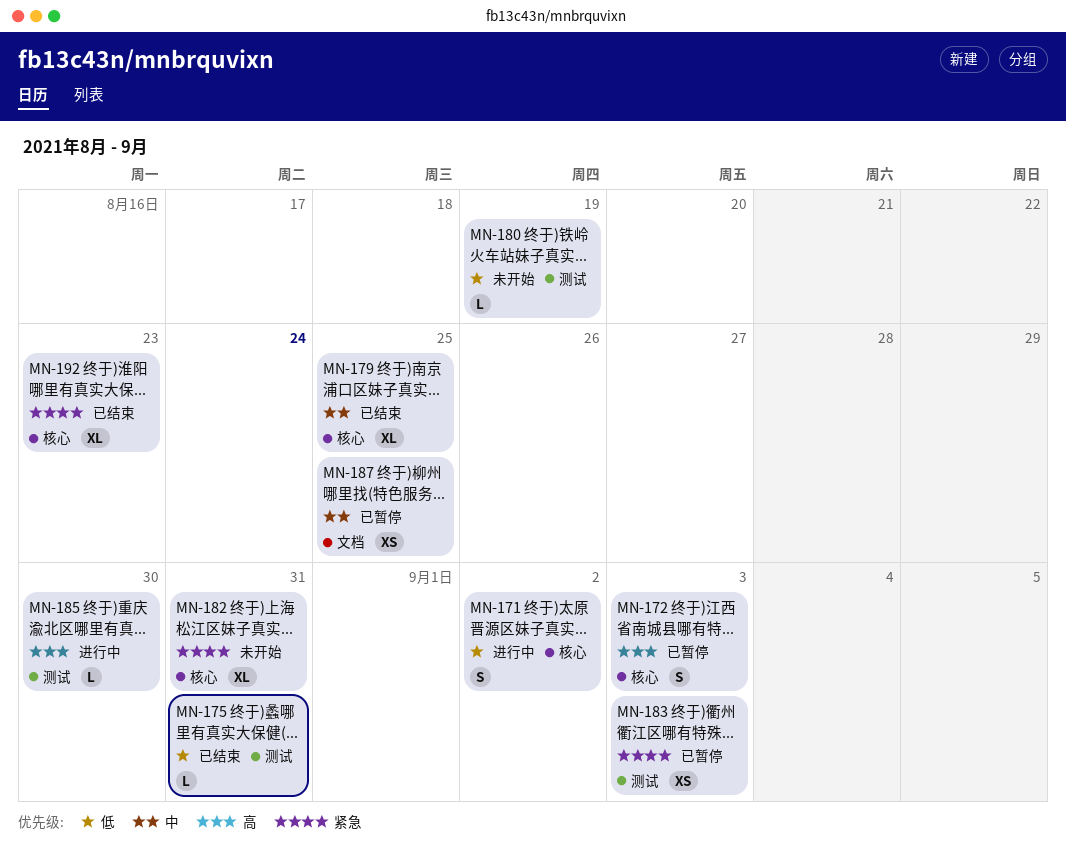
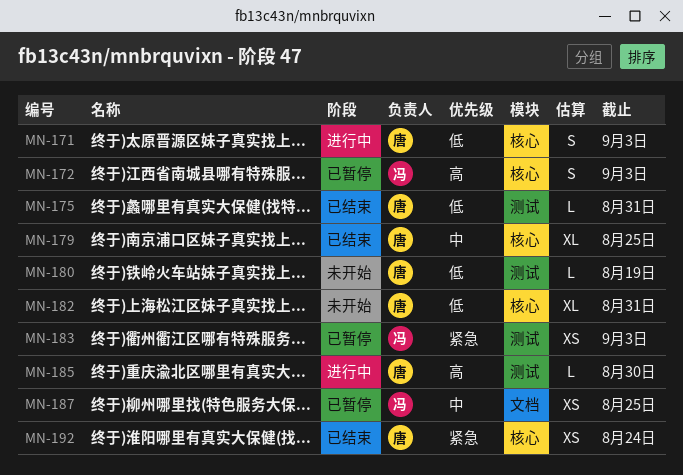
MN-171, due: Sep 2 -> Sep 3
MN-182, priority: 紧急 -> 低
MN-192, estimate: XL -> XS
MN-192, due: Aug 23 -> Aug 24

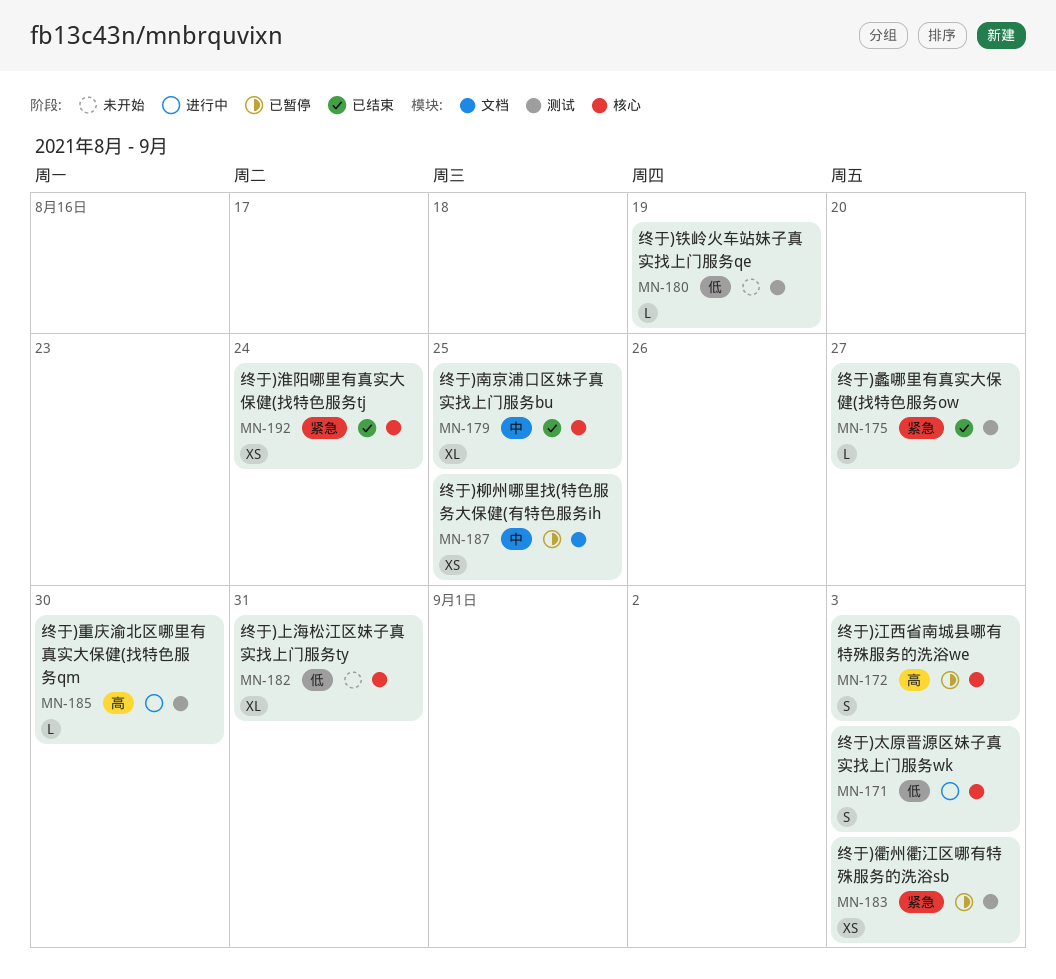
MN-175, priority: 低 -> 紧急
MN-175, due: Aug 31 -> Aug 27

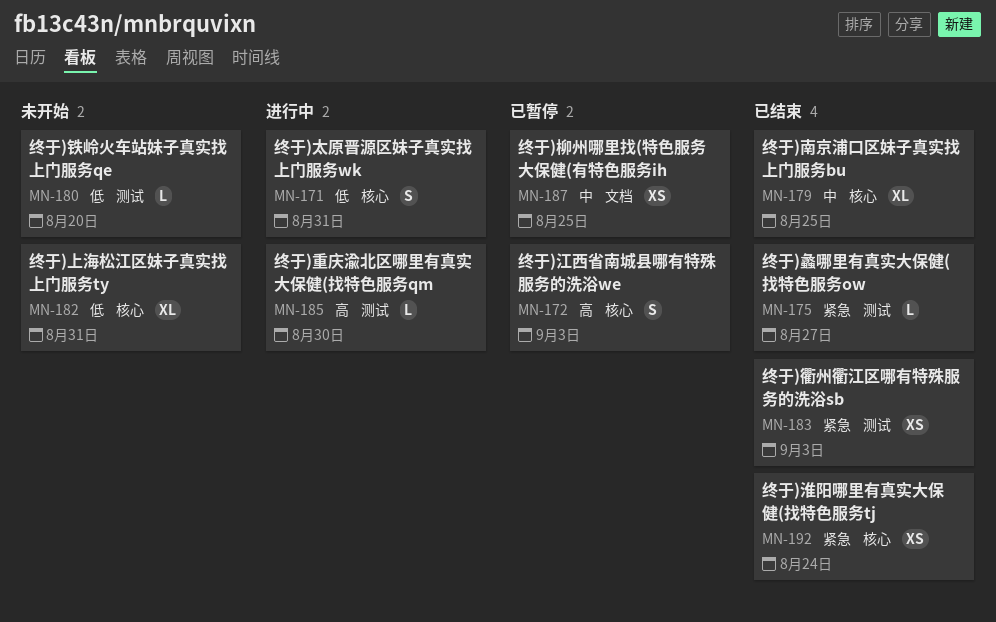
MN-171, due: Sep 3 -> Aug 31
MN-180, due: Aug 19 -> Aug 20
MN-183, status: 已暂停 -> 已结束

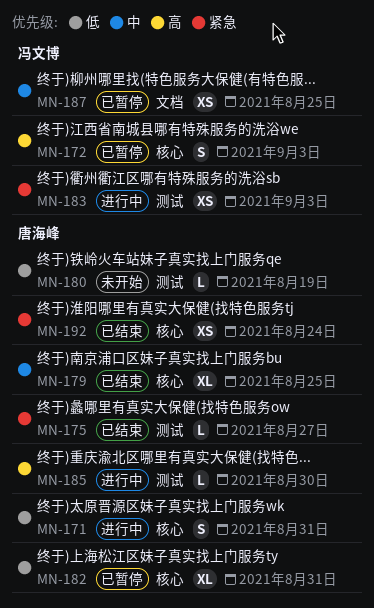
MN-180, due: Aug 20 -> Aug 19
MN-182, status: 未开始 -> 已暂停
MN-183, status: 已结束 -> 进行中

